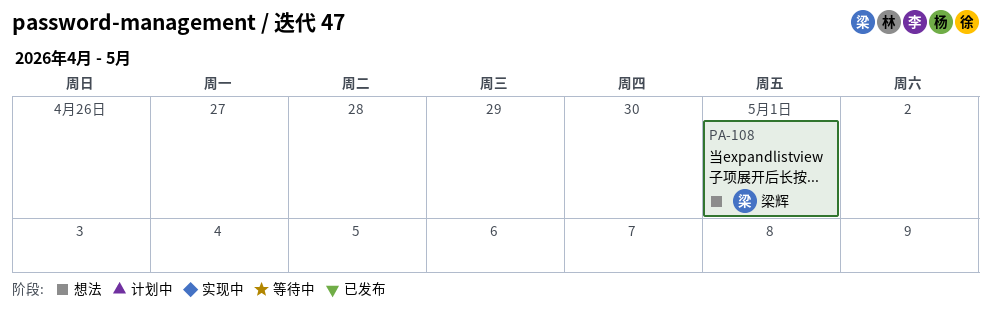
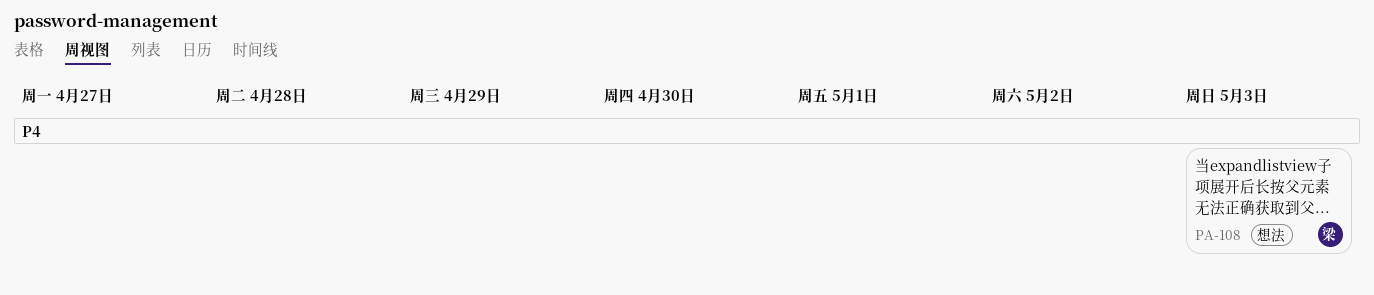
PA-108, due: May 1 -> May 3

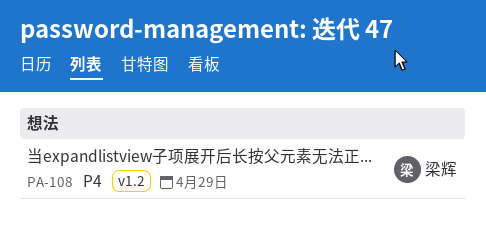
PA-108, due: May 3 -> Apr 29

